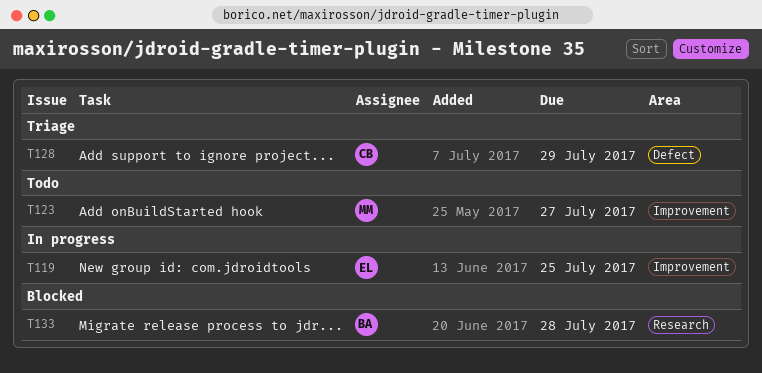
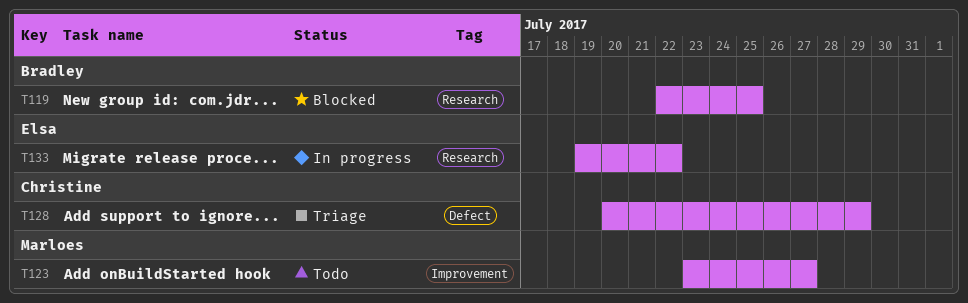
T119, status: In progress -> Blocked
T119, owner: Elsa -> Bradley
T119, label: Improvement -> Research
T133, status: Blocked -> In progress
T133, owner: Bradley -> Elsa
T133, due: Jul 28 -> Jul 22

